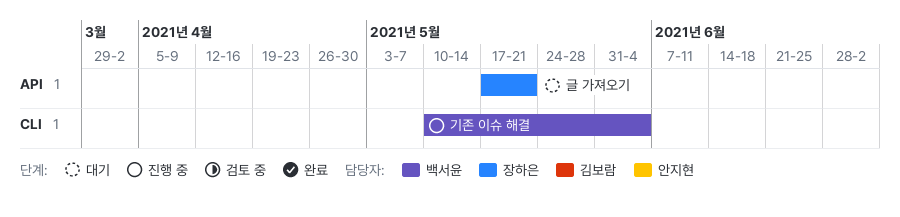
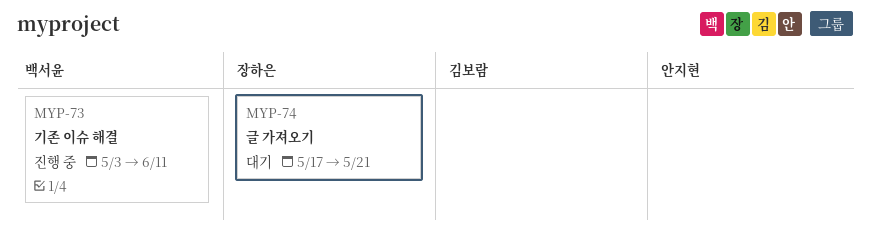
기존 이슈 해결, start: May 10 -> May 3
기존 이슈 해결, due: Jun 4 -> Jun 11

